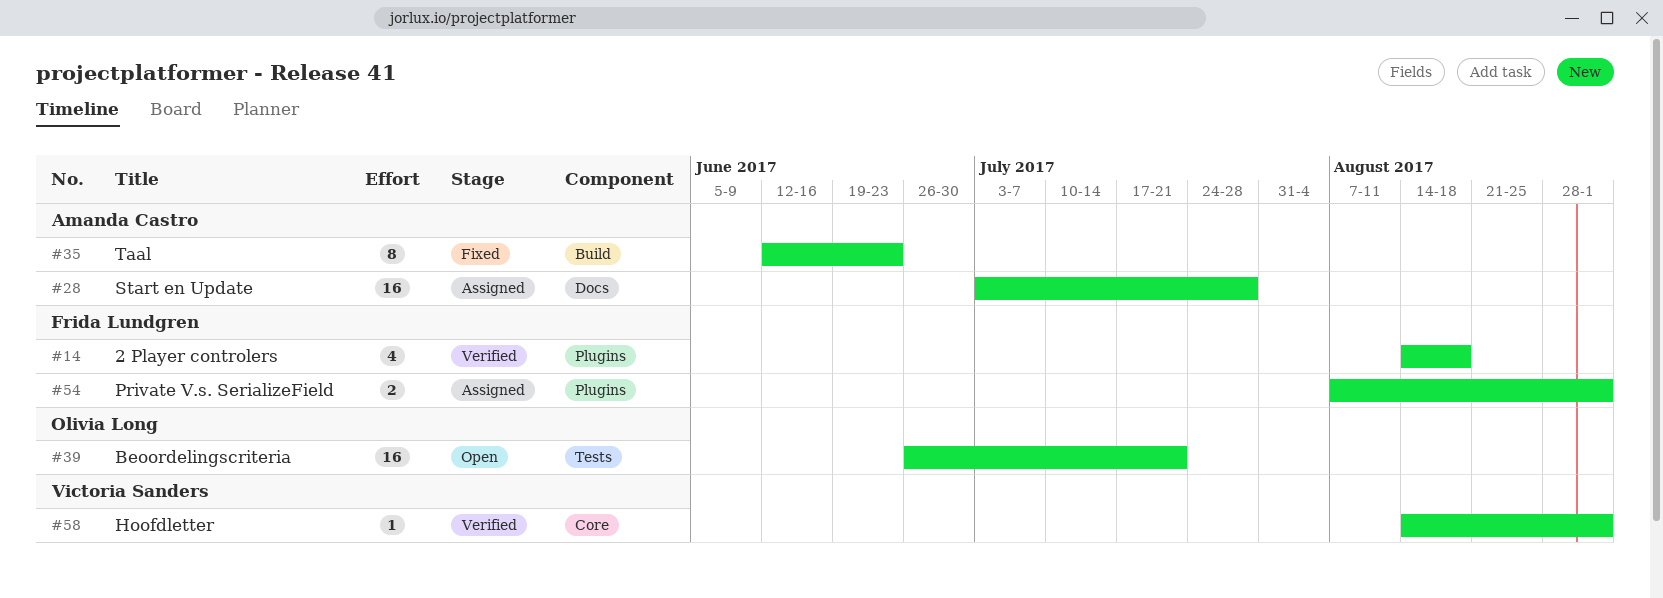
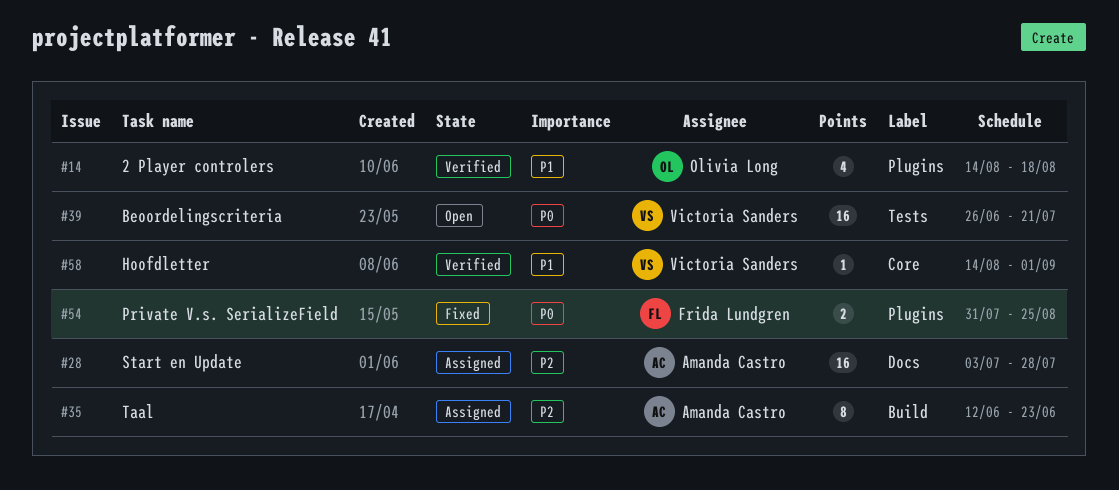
#14, owner: Frida Lundgren -> Olivia Long
#35, status: Fixed -> Assigned
#39, owner: Olivia Long -> Victoria Sanders
#54, status: Assigned -> Fixed
#54, start: Aug 7 -> Jul 31
#54, due: Sep 1 -> Aug 25

